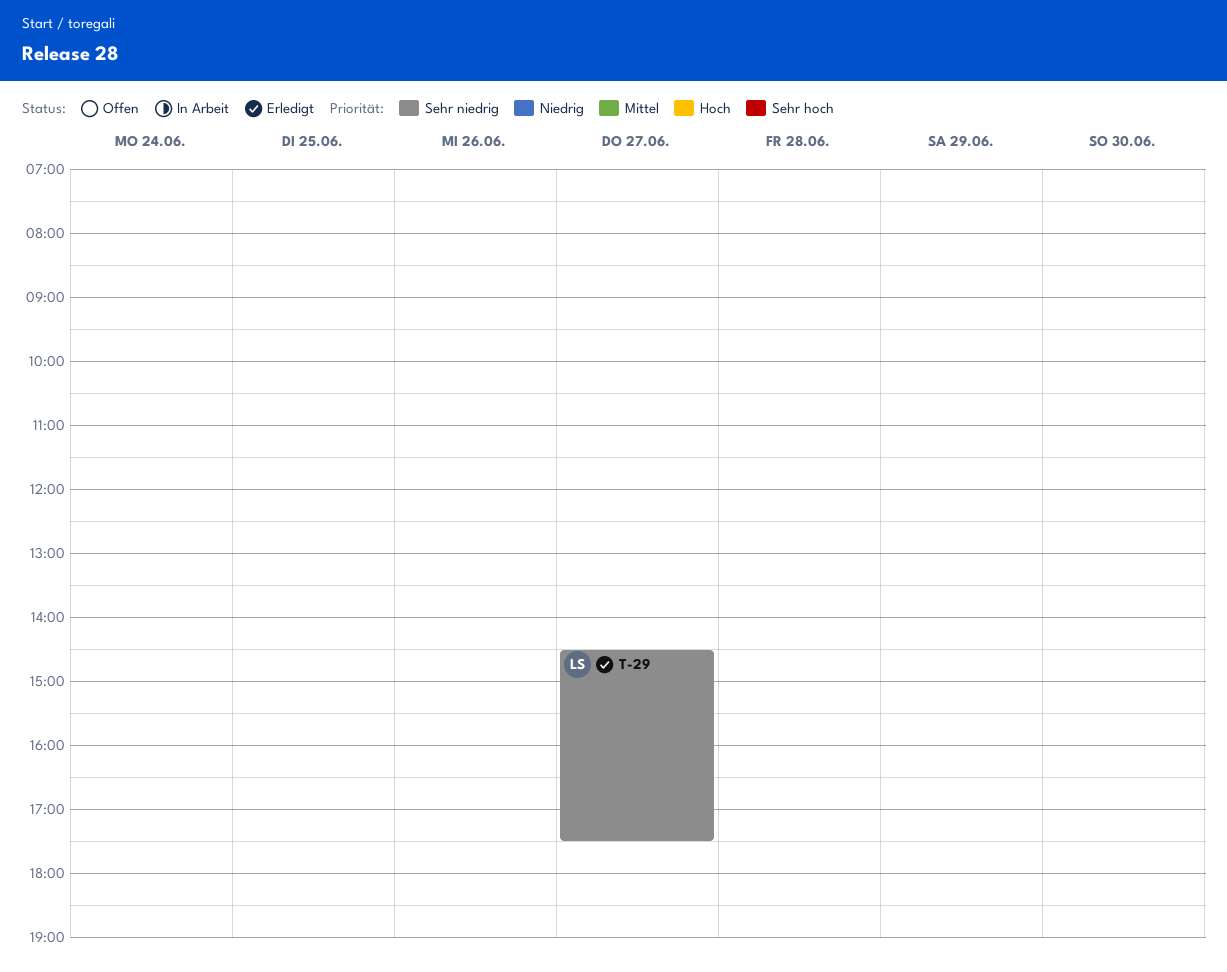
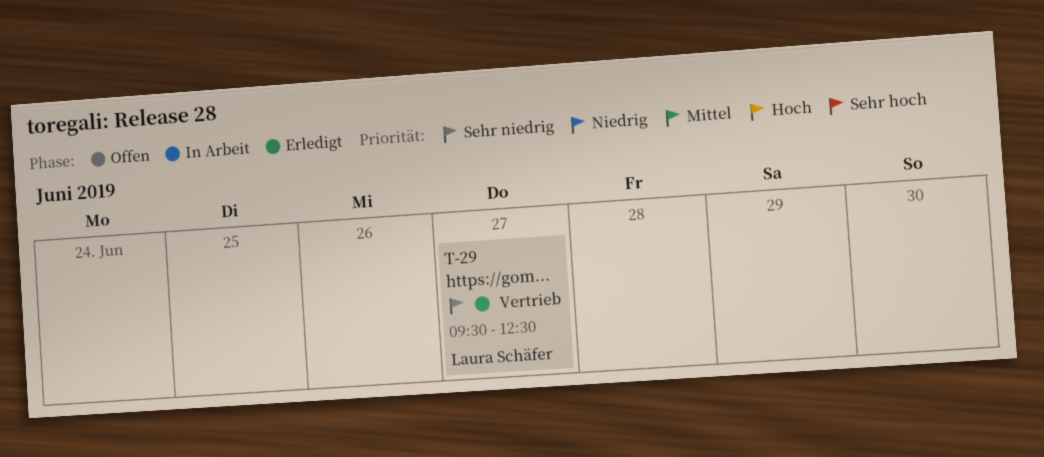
T-29, begins: 14:30 -> 09:30
T-29, ends: 17:30 -> 12:30

